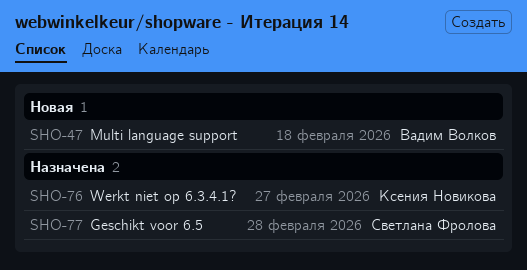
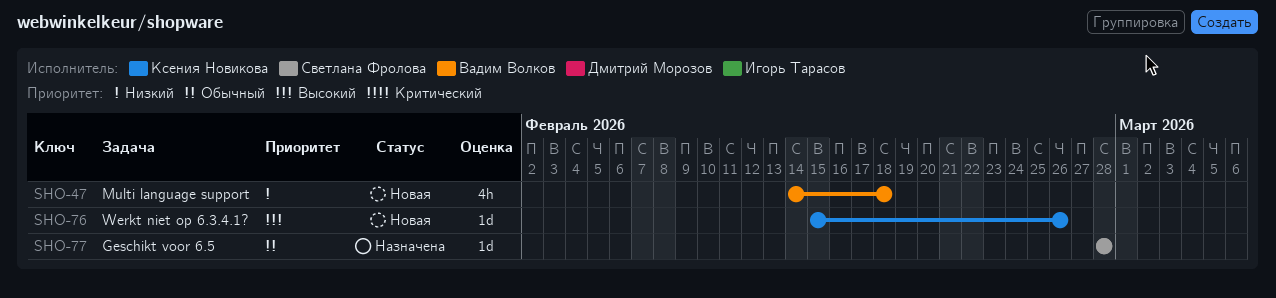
SHO-76, status: Назначена -> Новая
SHO-76, due: Feb 27 -> Feb 26

